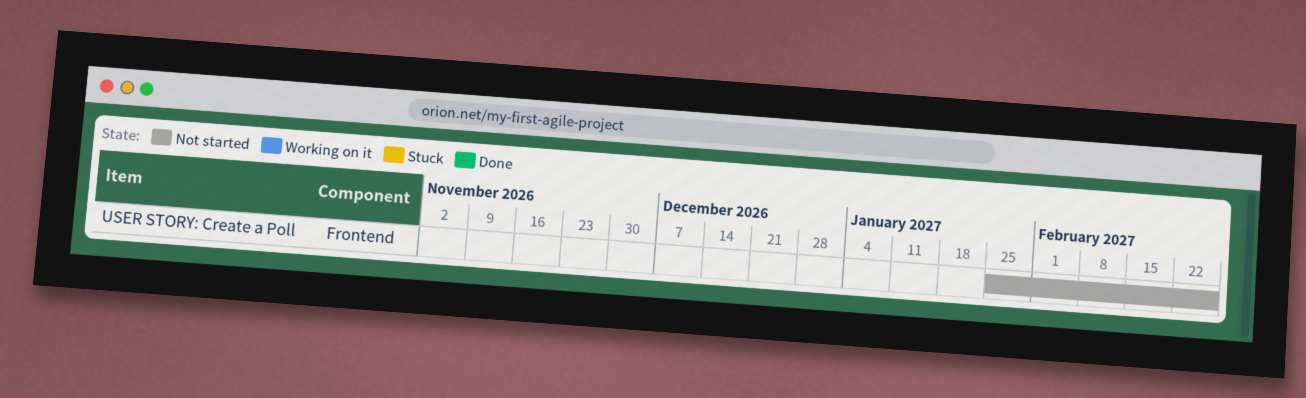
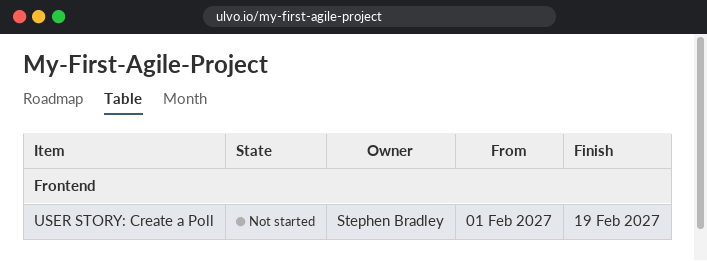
USER STORY: Create a Poll, start: Jan 25 -> Feb 1
USER STORY: Create a Poll, due: Feb 26 -> Feb 19

